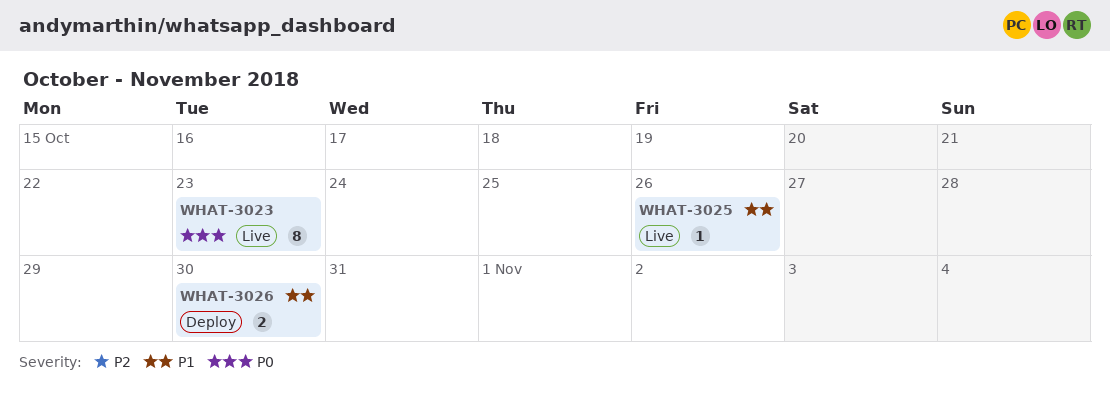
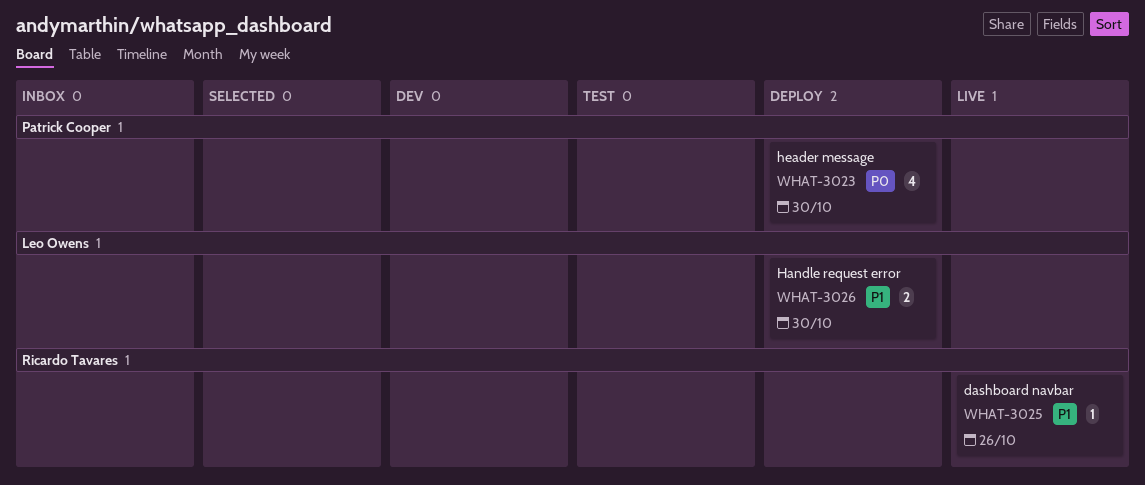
WHAT-3023, status: Live -> Deploy
WHAT-3023, estimate: 8 -> 4
WHAT-3023, due: Oct 23 -> Oct 30

